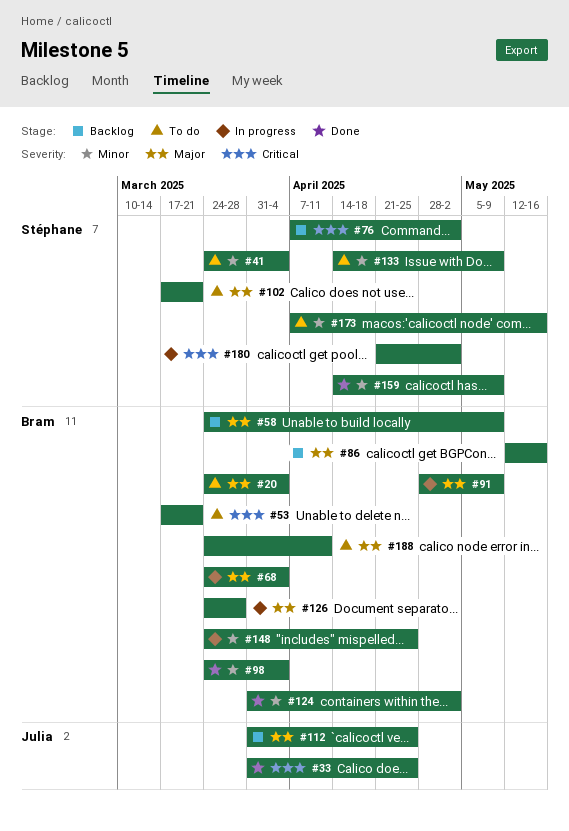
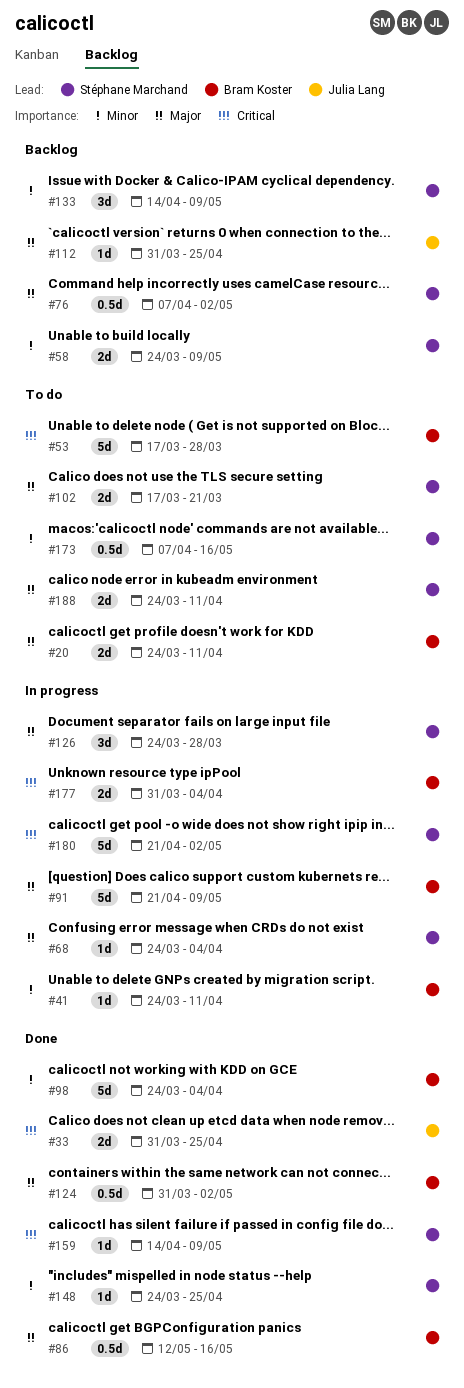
#20, due: Apr 4 -> Apr 11
#41, status: To do -> In progress
#41, owner: Stéphane Marchand -> Bram Koster
#41, due: Apr 4 -> Apr 11
#53, due: Mar 21 -> Mar 28
#58, owner: Bram Koster -> Stéphane Marchand
#58, priority: Major -> Minor
#68, owner: Bram Koster -> Stéphane Marchand
#76, priority: Critical -> Major
#86, status: Backlog -> Done
#91, start: Apr 28 -> Apr 21
#124, priority: Minor -> Major
#126, owner: Bram Koster -> Stéphane Marchand
#133, status: To do -> Backlog
#148, status: In progress -> Done
#148, owner: Bram Koster -> Stéphane Marchand
#159, priority: Minor -> Critical
#177: none -> present
#188, owner: Bram Koster -> Stéphane Marchand

